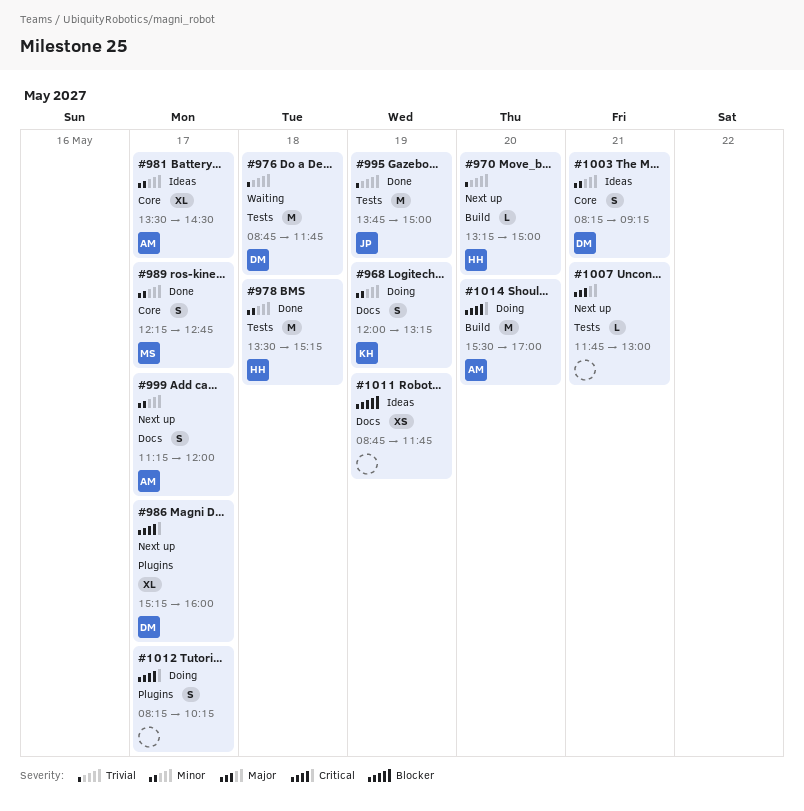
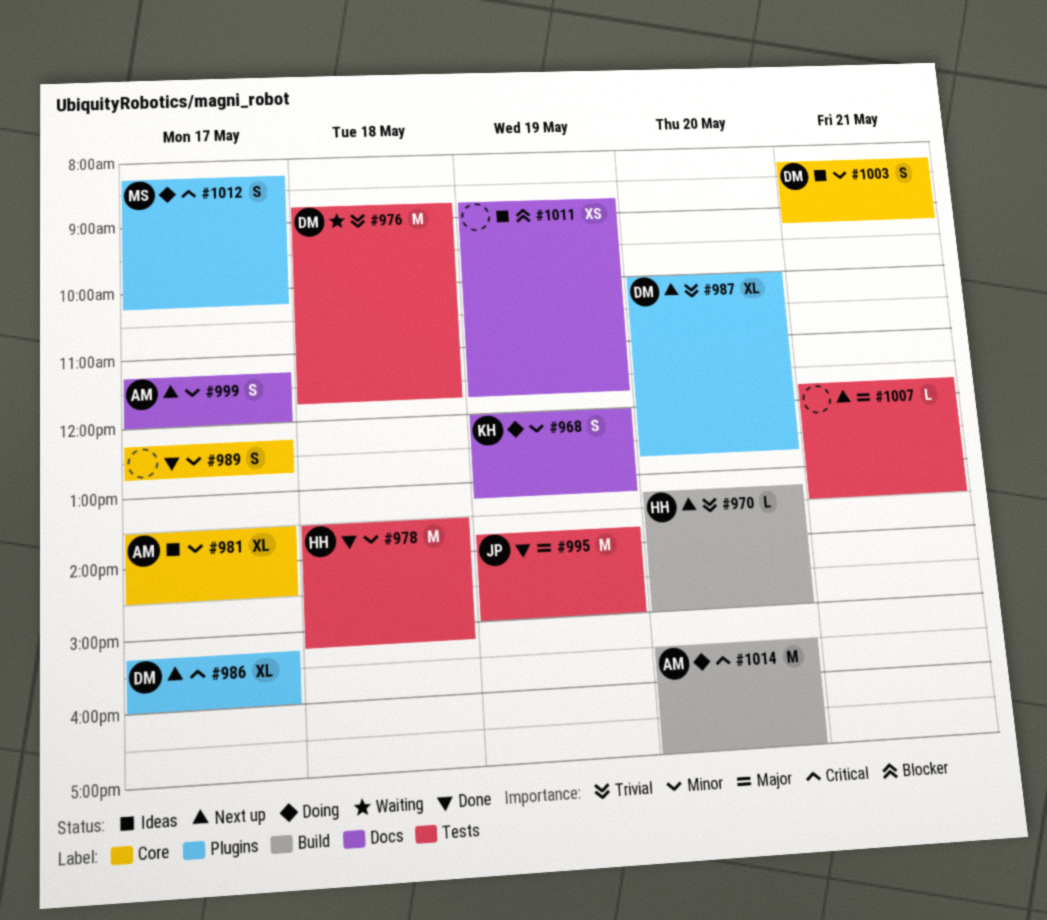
#987: none -> present
#989, owner: MS -> none
#995, priority: Trivial -> Major
#1007, ends: 13:00 -> 13:30
#1012, owner: none -> MS

